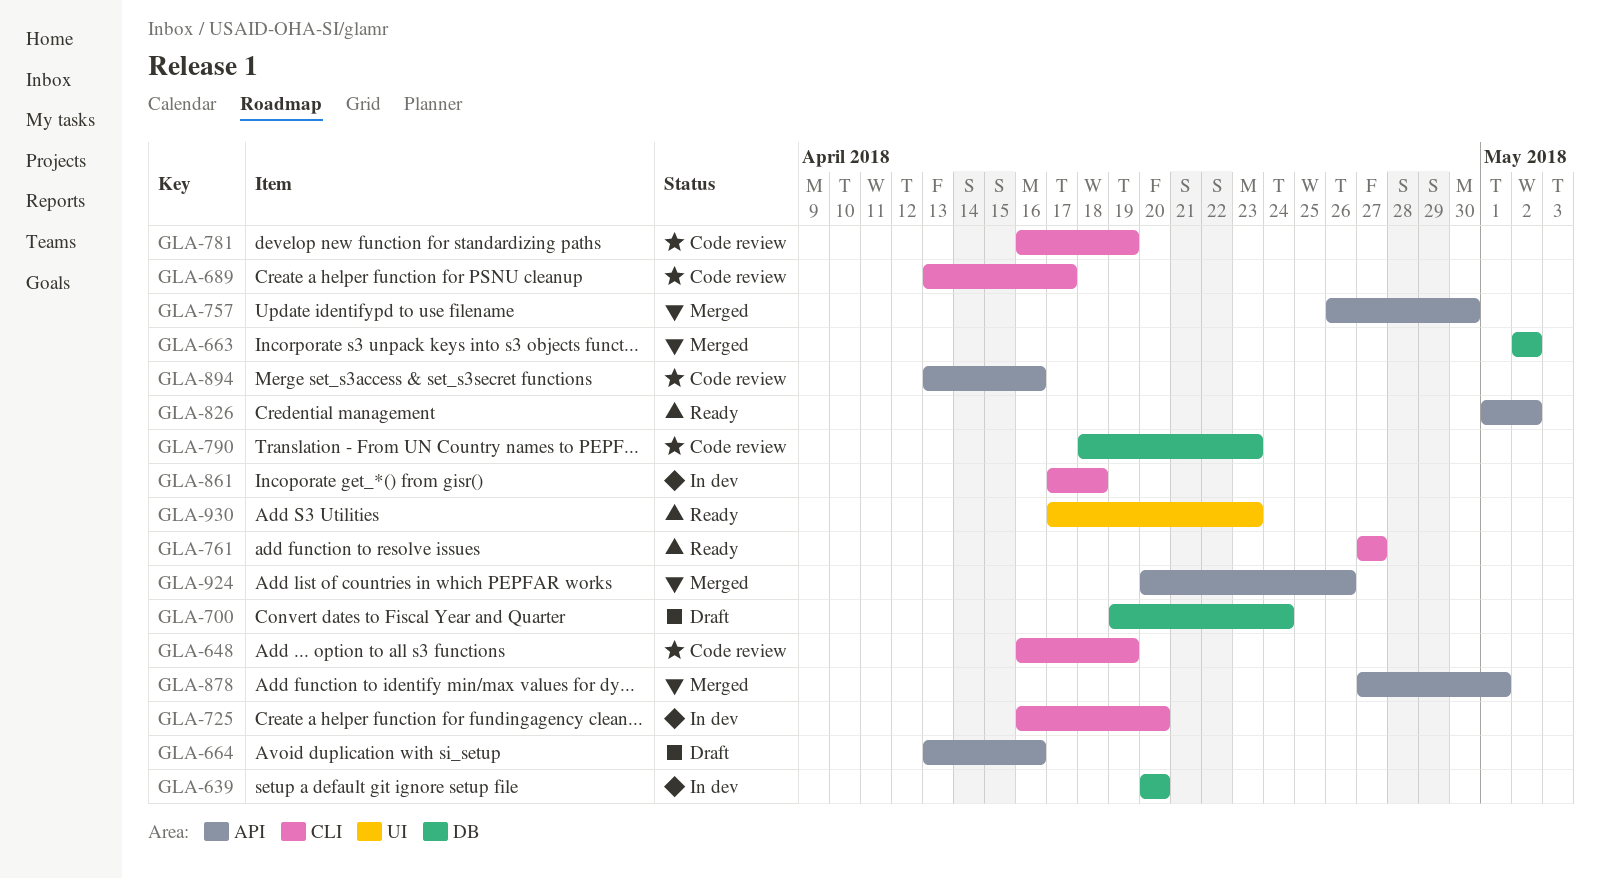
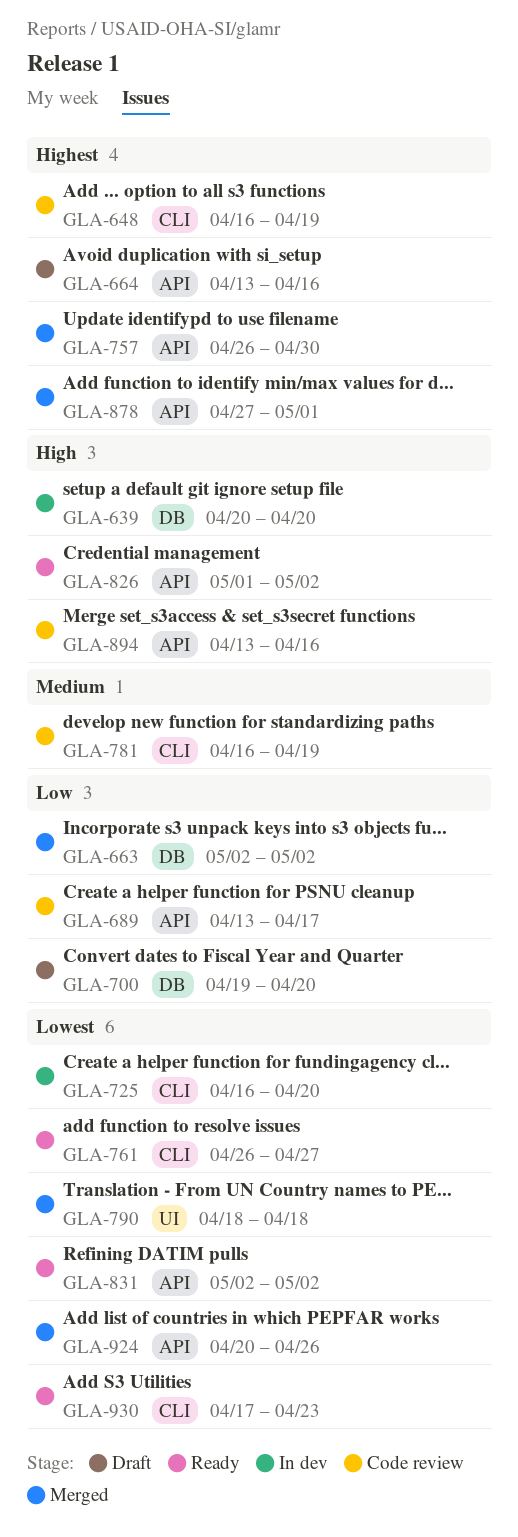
GLA-689, label: CLI -> API
GLA-700, due: Apr 24 -> Apr 20
GLA-761, start: Apr 27 -> Apr 26
GLA-790, status: Code review -> Merged
GLA-790, label: DB -> UI
GLA-790, due: Apr 23 -> Apr 18
GLA-831: none -> present
GLA-861: present -> none
GLA-930, label: UI -> CLI

